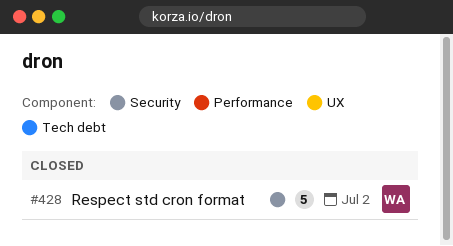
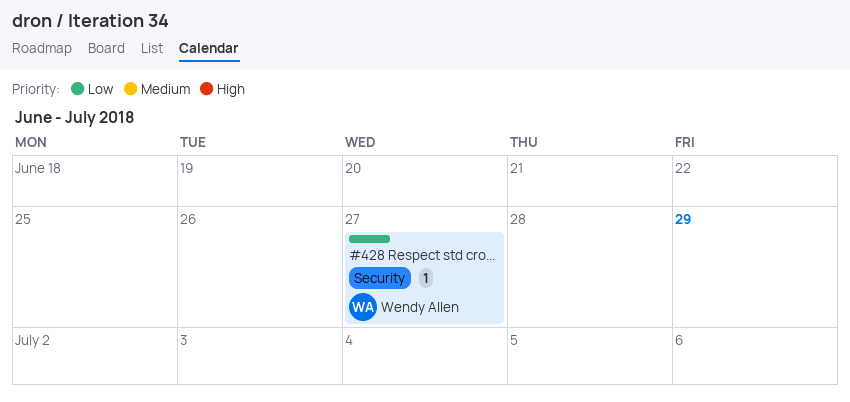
#428, estimate: 5 -> 1
#428, due: Jul 2 -> Jun 27

